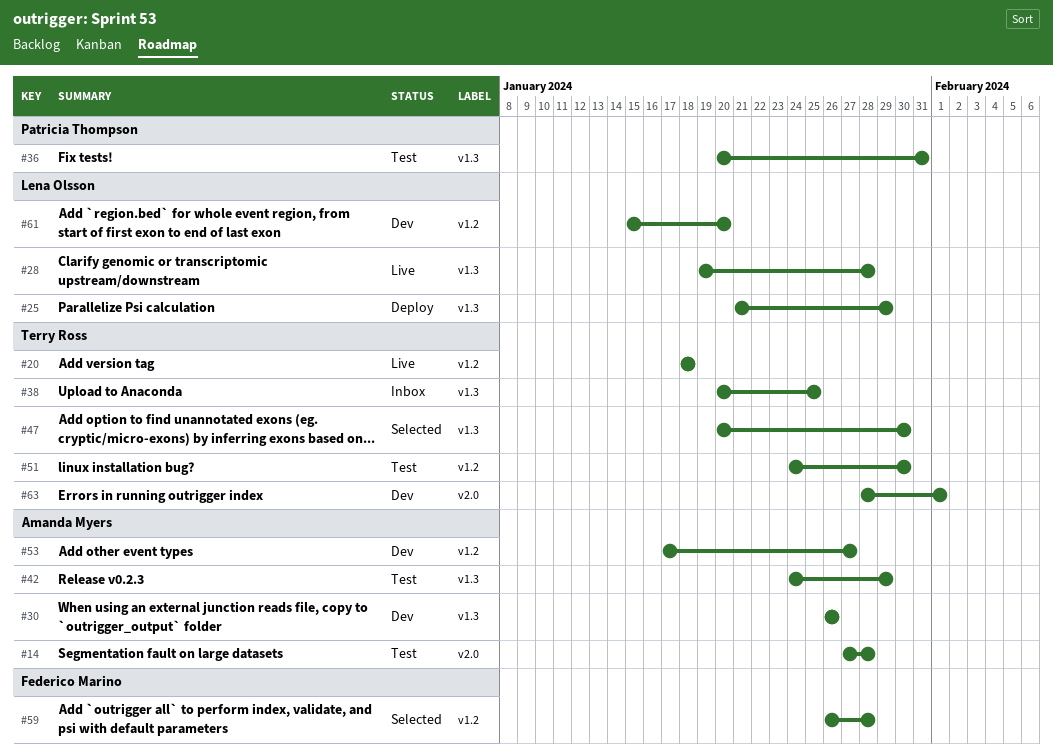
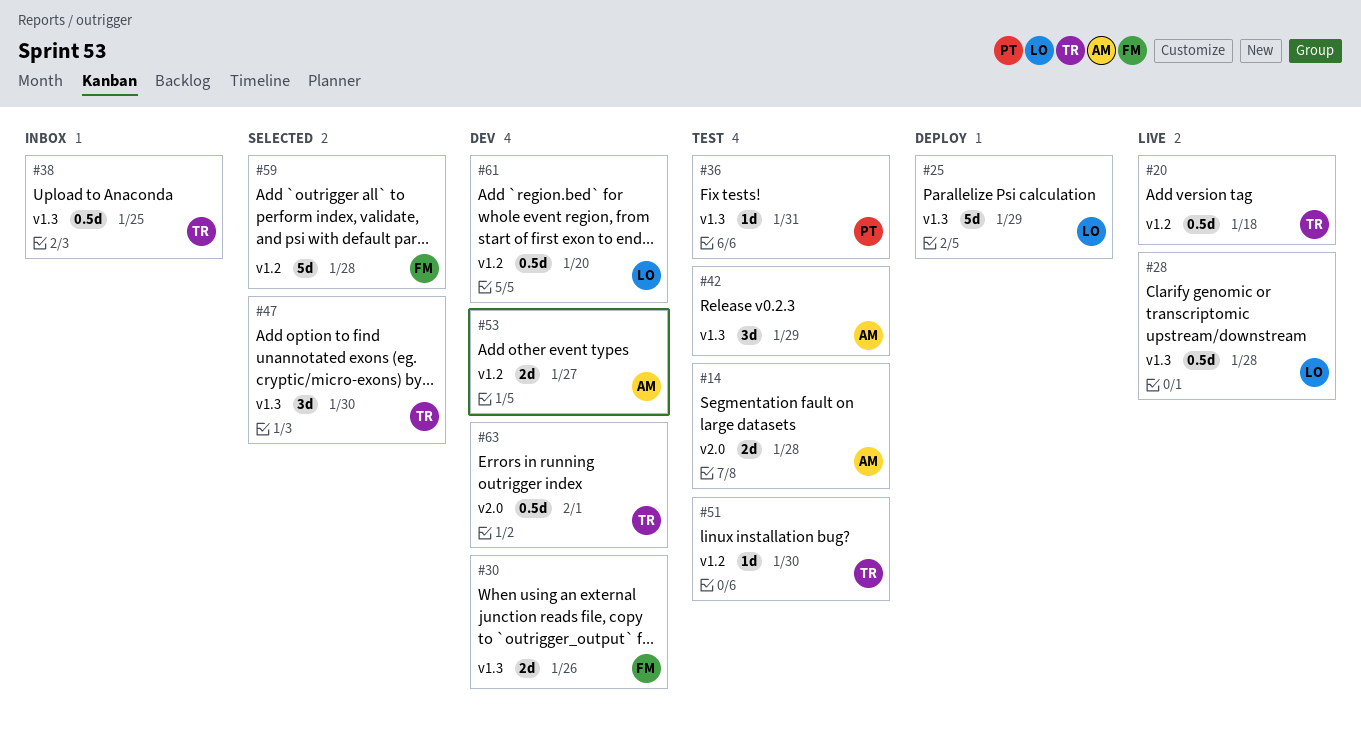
#30, owner: Amanda Myers -> Federico Marino

